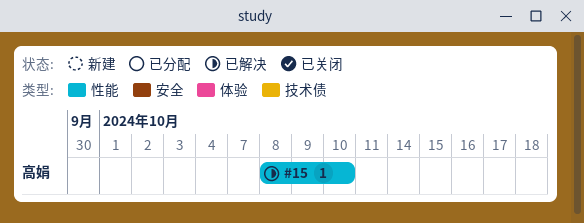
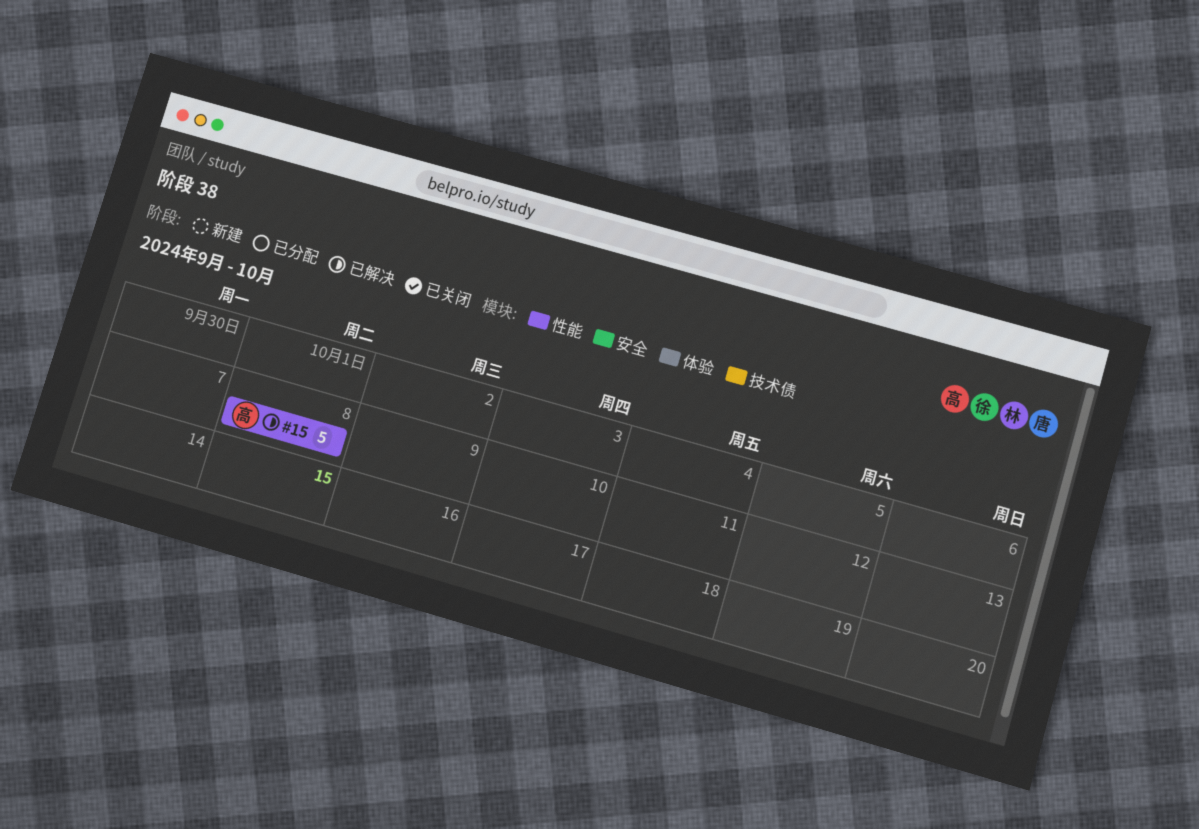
#15, estimate: 1 -> 5
#15, due: Oct 10 -> Oct 8

